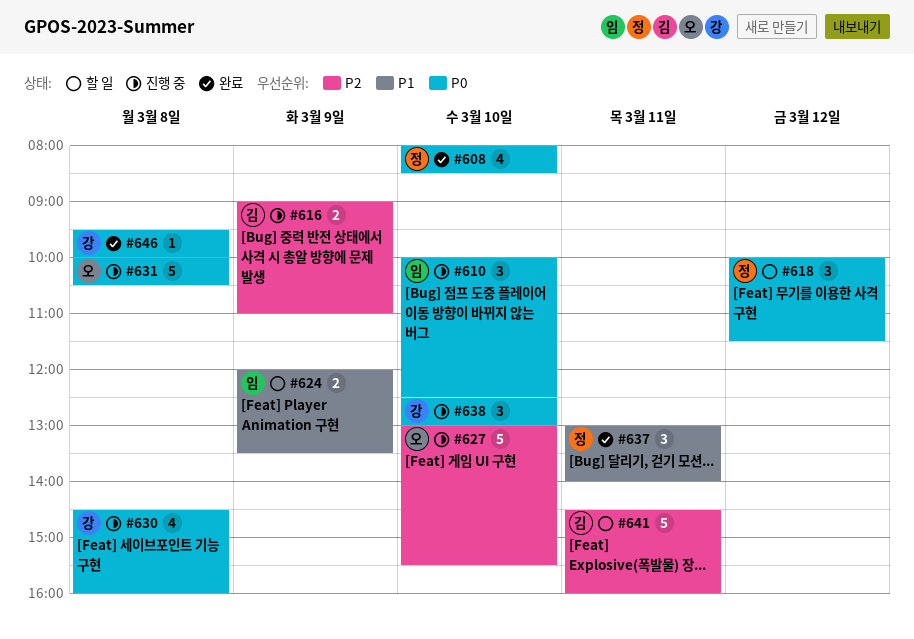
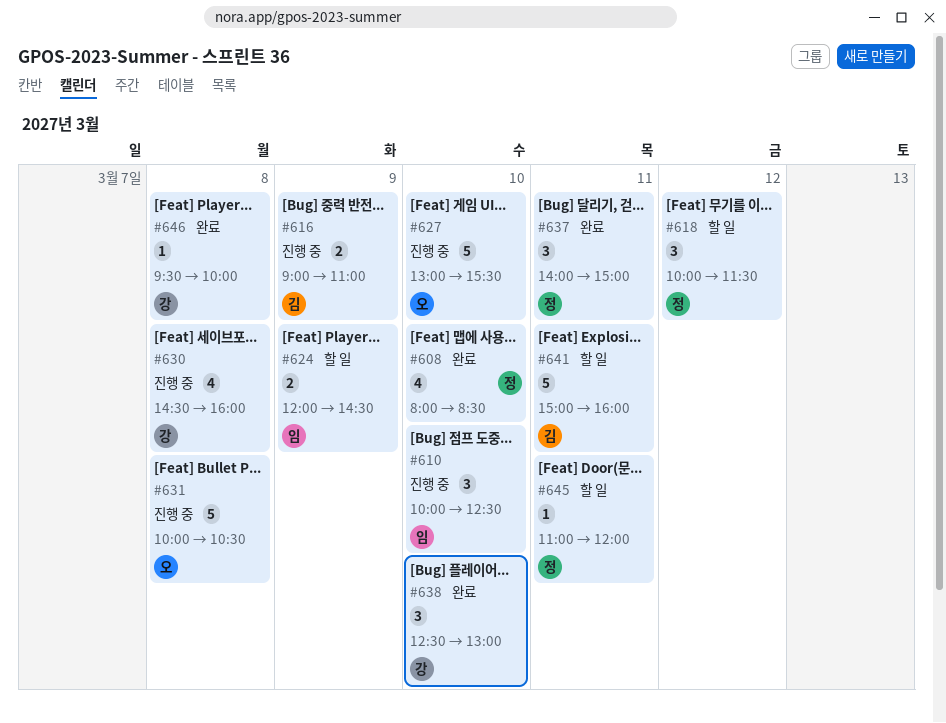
#624, ends: 13:30 -> 14:30
#637, begins: 13:00 -> 14:00
#637, ends: 14:00 -> 15:00
#638, status: 진행 중 -> 완료
#641, begins: 14:30 -> 15:00
#645: none -> present

